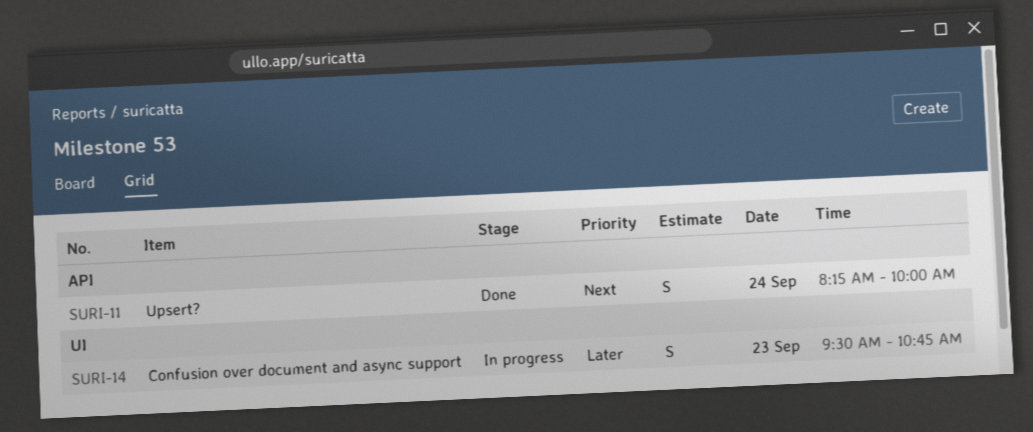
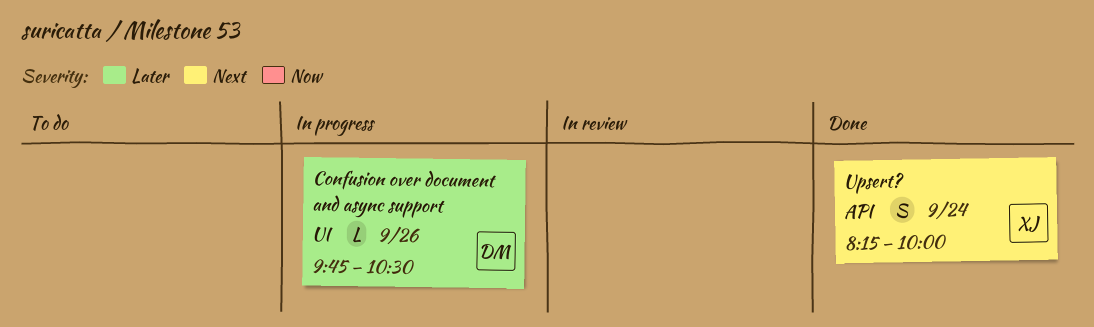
Confusion over document and async support, estimate: S -> L
Confusion over document and async support, day: Sep 23 -> Sep 26
Confusion over document and async support, begins: 09:30 -> 09:45
Confusion over document and async support, ends: 10:45 -> 10:30

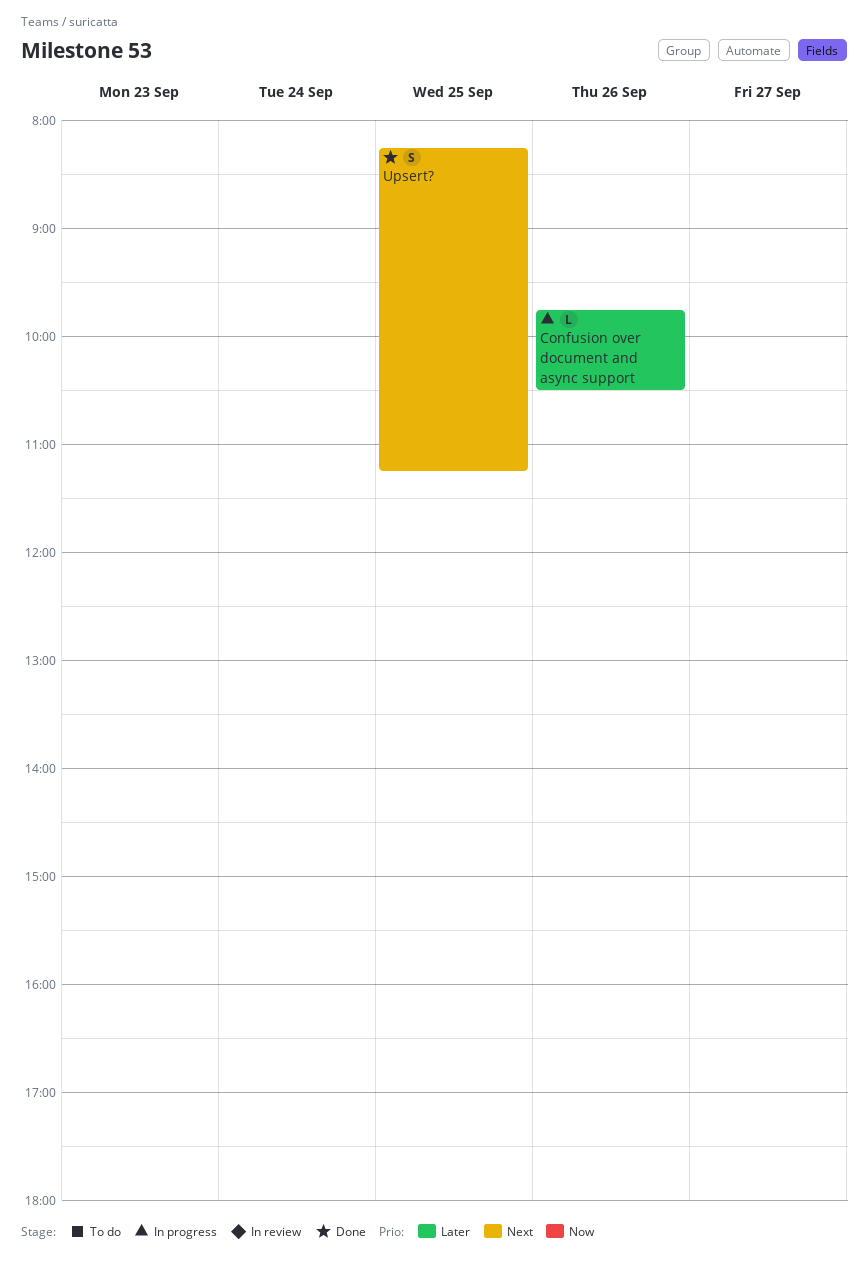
Upsert?, day: Sep 24 -> Sep 25
Upsert?, ends: 10:00 -> 11:15

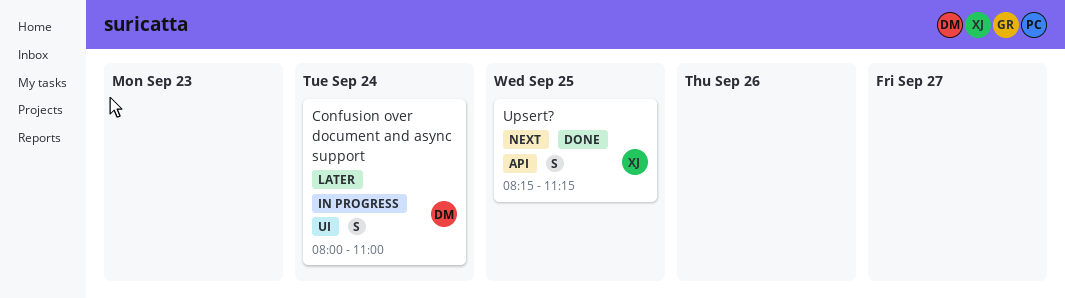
Confusion over document and async support, estimate: L -> S
Confusion over document and async support, day: Sep 26 -> Sep 24
Confusion over document and async support, begins: 09:45 -> 08:00
Confusion over document and async support, ends: 10:30 -> 11:00

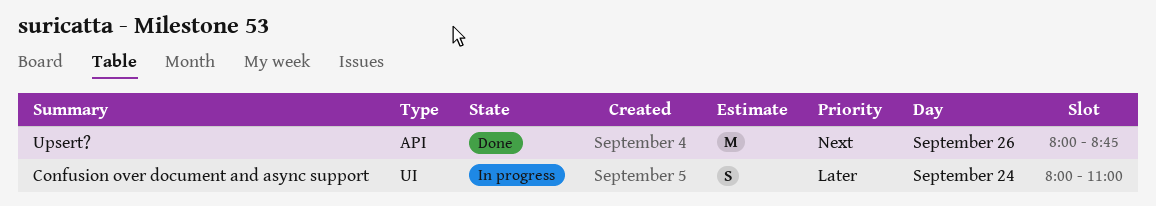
Upsert?, estimate: S -> M
Upsert?, day: Sep 25 -> Sep 26
Upsert?, begins: 08:15 -> 08:00
Upsert?, ends: 11:15 -> 08:45

